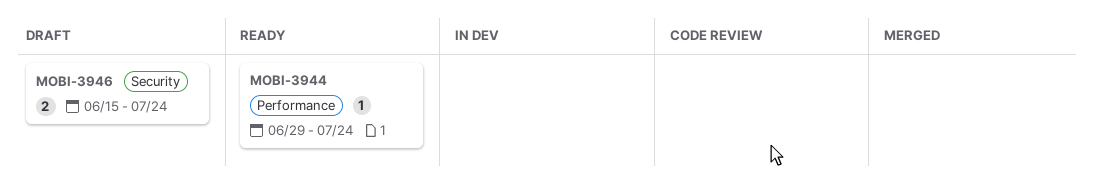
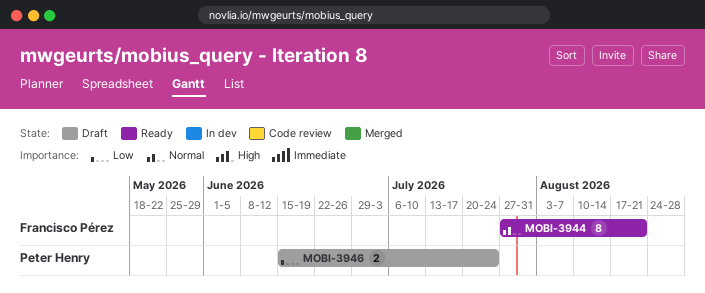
MOBI-3944, estimate: 1 -> 8
MOBI-3944, start: Jun 29 -> Jul 27
MOBI-3944, due: Jul 24 -> Aug 21

